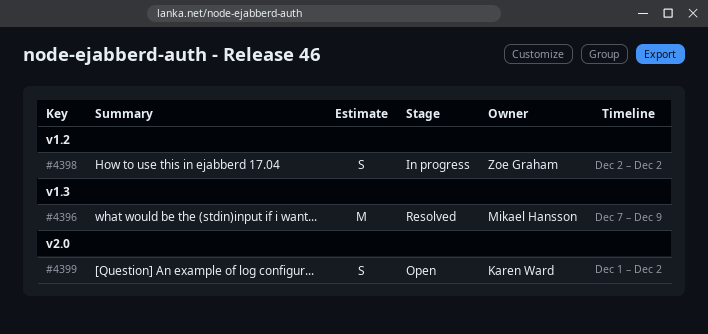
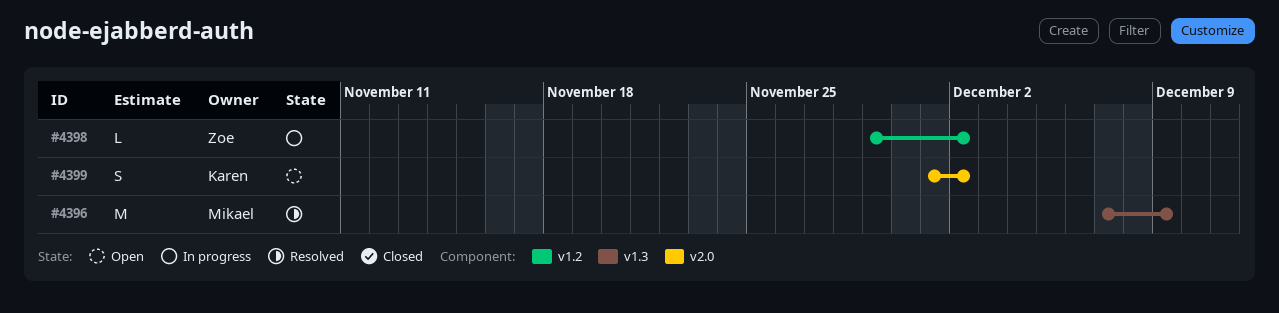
#4398, estimate: S -> L
#4398, start: Dec 2 -> Nov 29

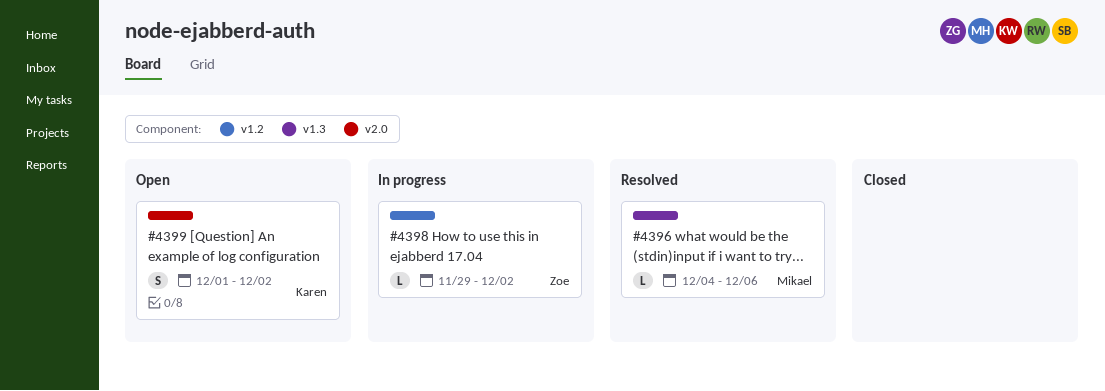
#4396, estimate: M -> L
#4396, start: Dec 7 -> Dec 4
#4396, due: Dec 9 -> Dec 6

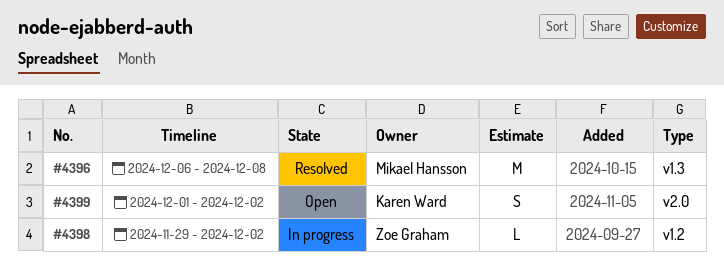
#4396, estimate: L -> M
#4396, start: Dec 4 -> Dec 6
#4396, due: Dec 6 -> Dec 8

